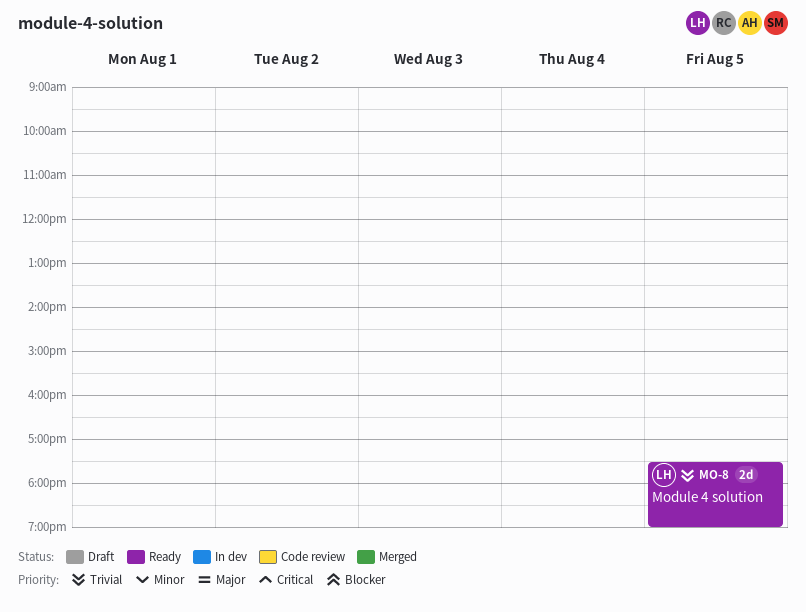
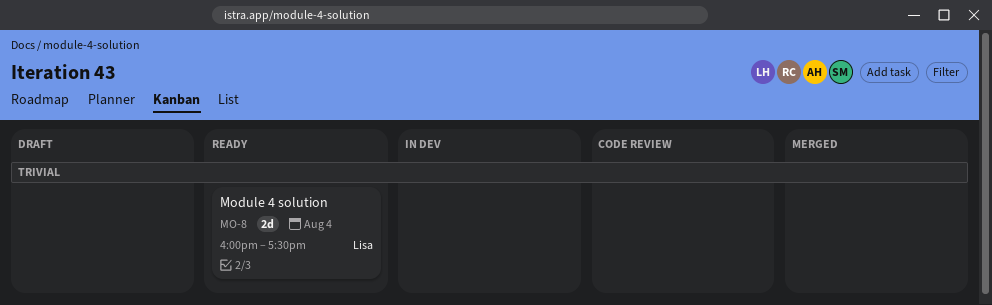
MO-8, day: Aug 5 -> Aug 4
MO-8, begins: 17:30 -> 16:00
MO-8, ends: 19:00 -> 17:30

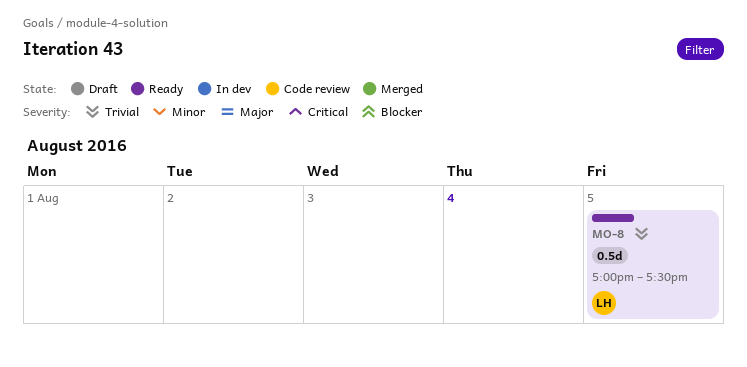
MO-8, estimate: 2d -> 0.5d
MO-8, day: Aug 4 -> Aug 5
MO-8, begins: 16:00 -> 17:00

